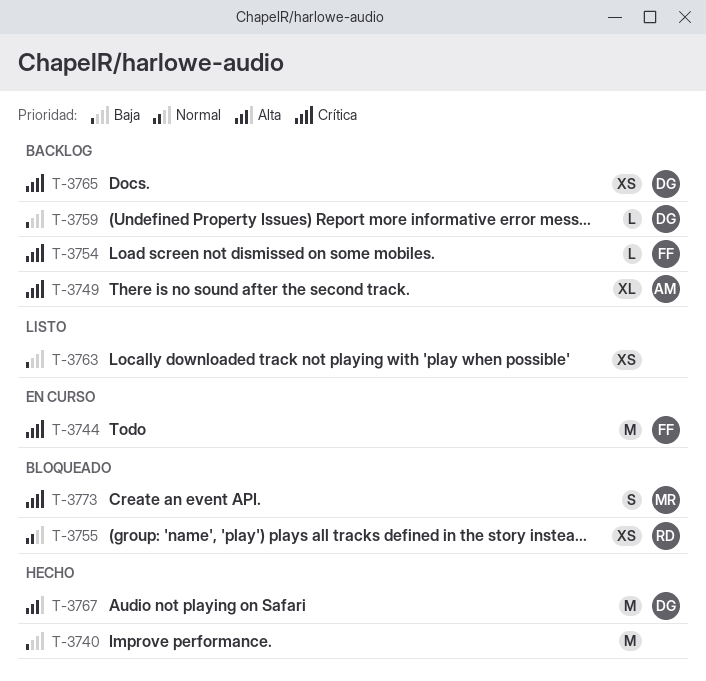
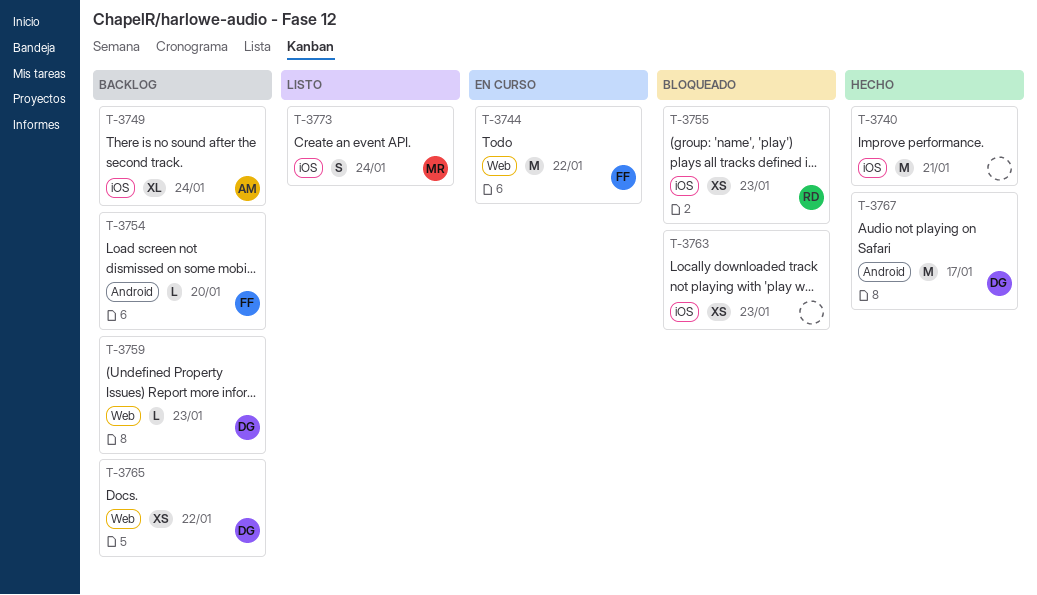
T-3763, status: Listo -> Bloqueado
T-3773, status: Bloqueado -> Listo

